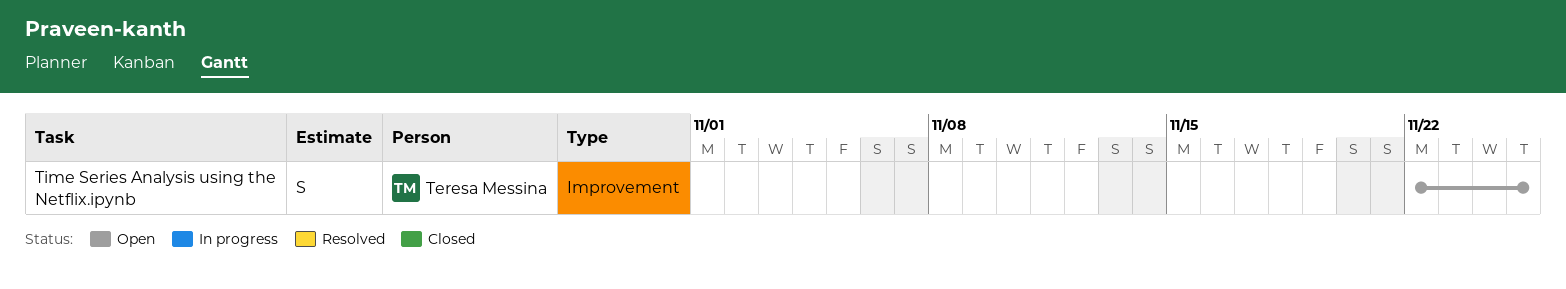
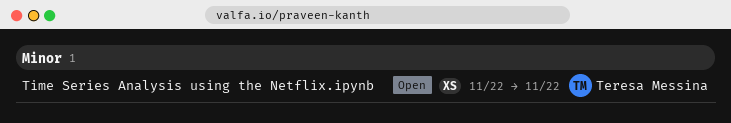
Time Series Analysis using the Netflix.ipynb, estimate: S -> XS
Time Series Analysis using the Netflix.ipynb, due: Nov 25 -> Nov 22

